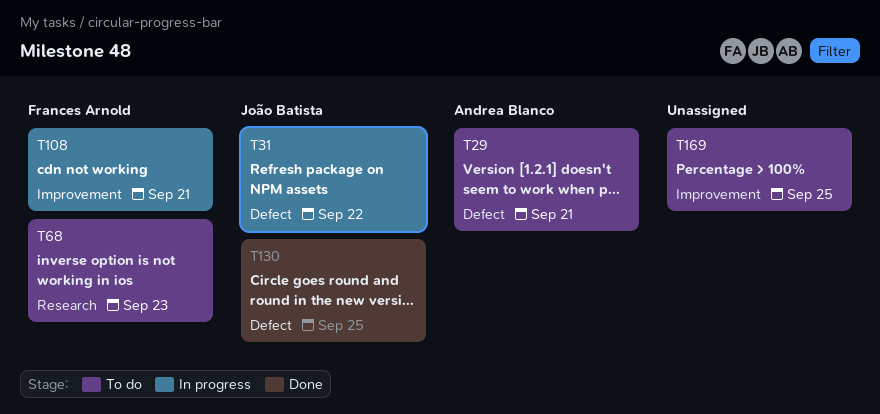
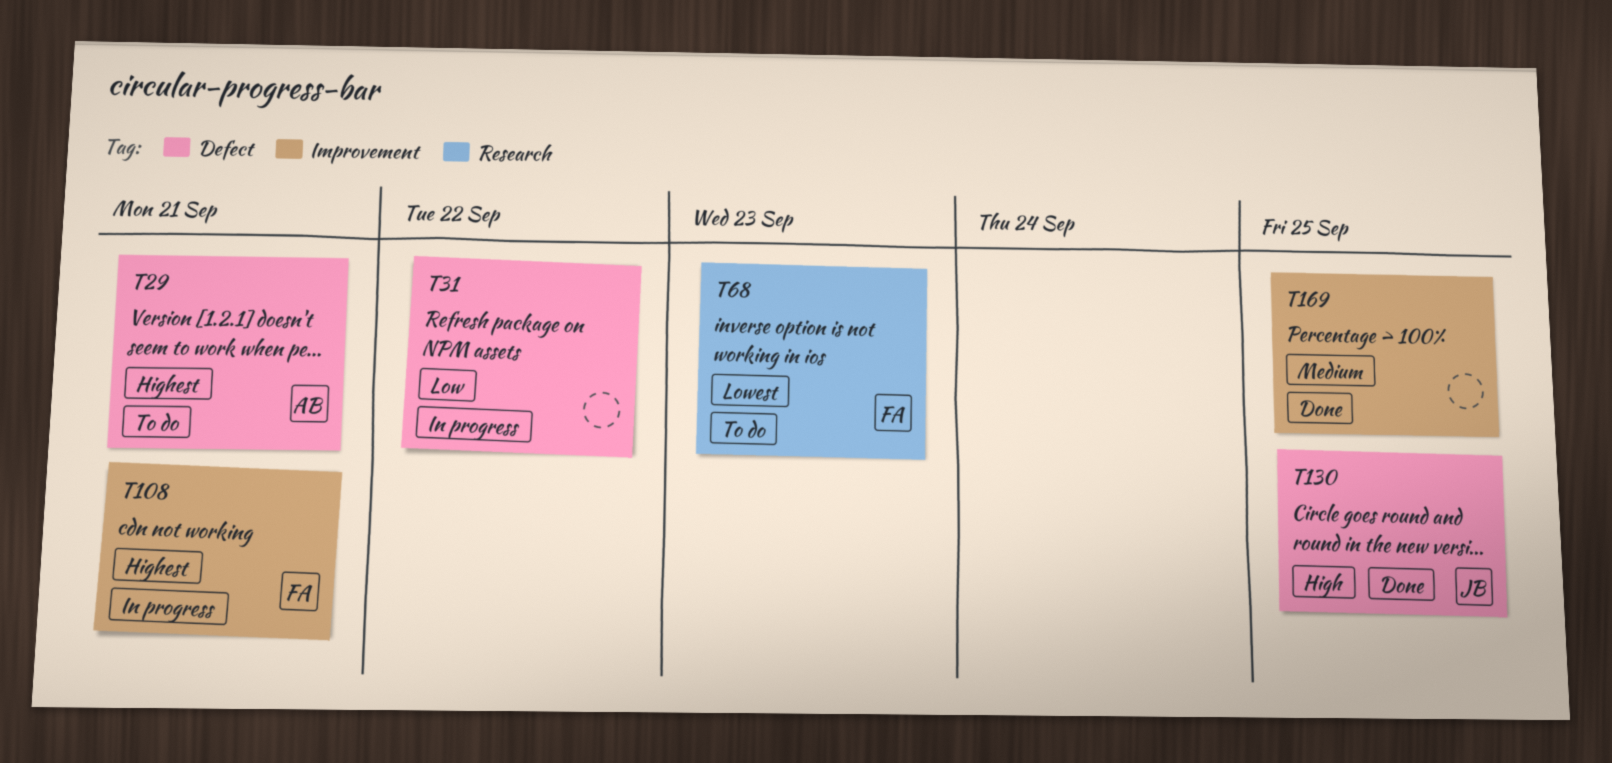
T31, owner: João Batista -> none
T169, status: To do -> Done

